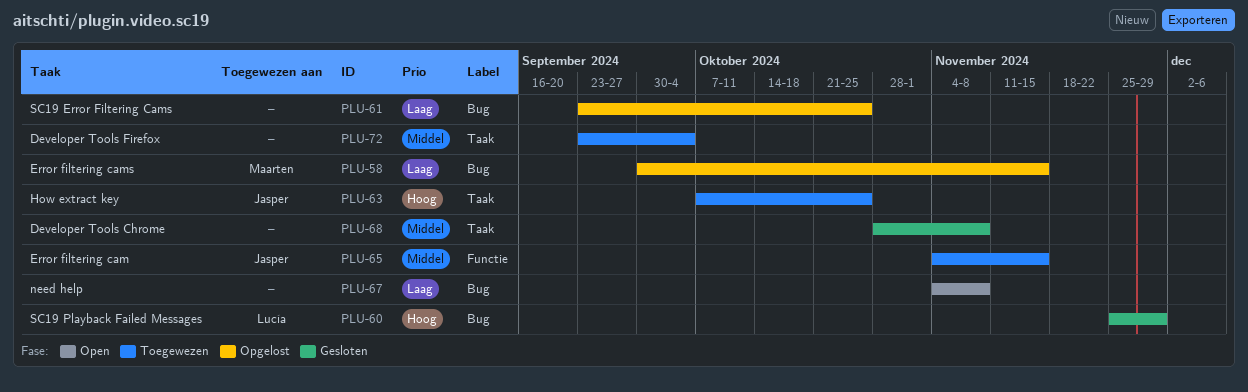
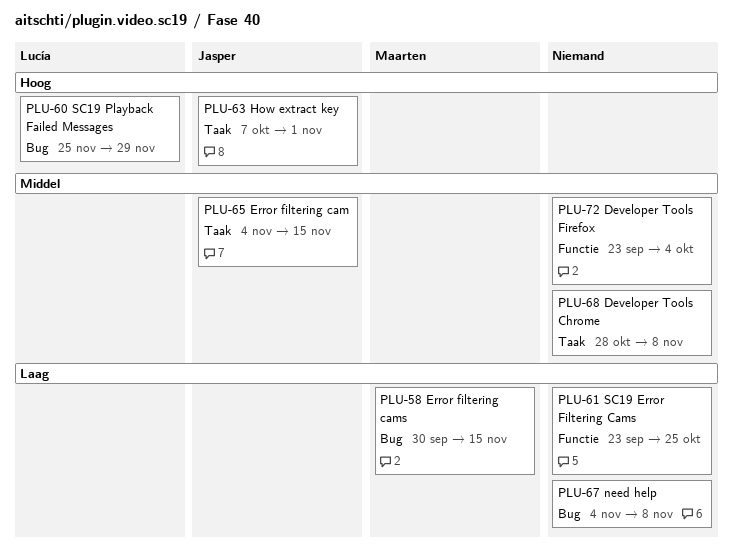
PLU-61, label: Bug -> Functie
PLU-63, due: Oct 25 -> Nov 1
PLU-65, label: Functie -> Taak
PLU-72, label: Taak -> Functie

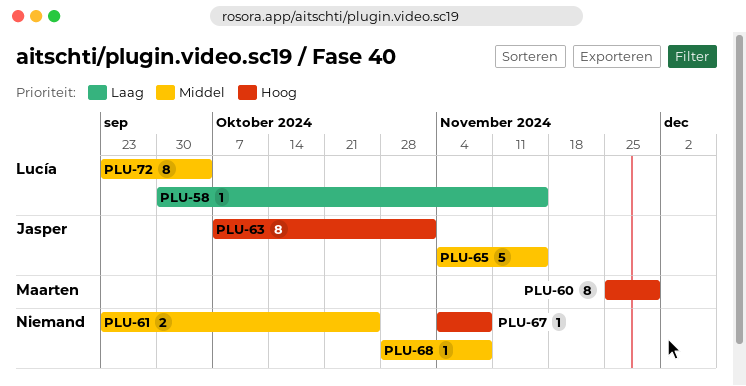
PLU-58, owner: Maarten -> Lucía
PLU-60, owner: Lucía -> Maarten
PLU-61, priority: Laag -> Middel
PLU-67, priority: Laag -> Hoog
PLU-72, owner: none -> Lucía

